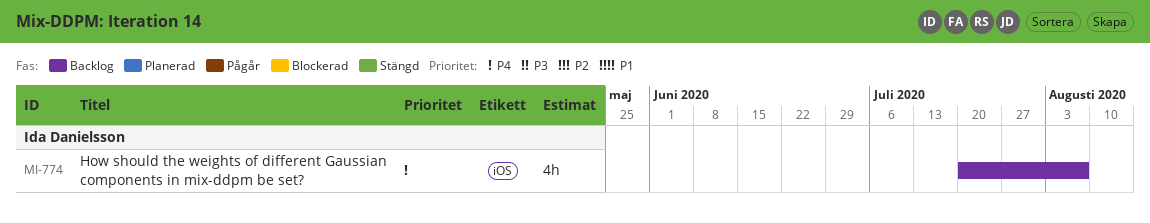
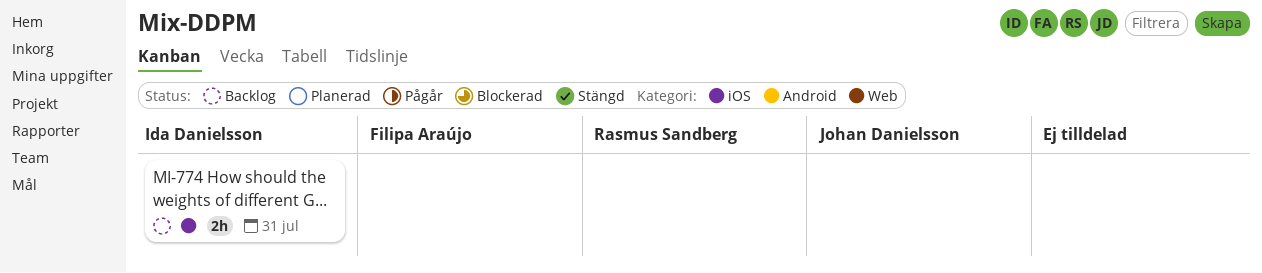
MI-774, estimate: 4h -> 2h
MI-774, due: Aug 7 -> Jul 31

